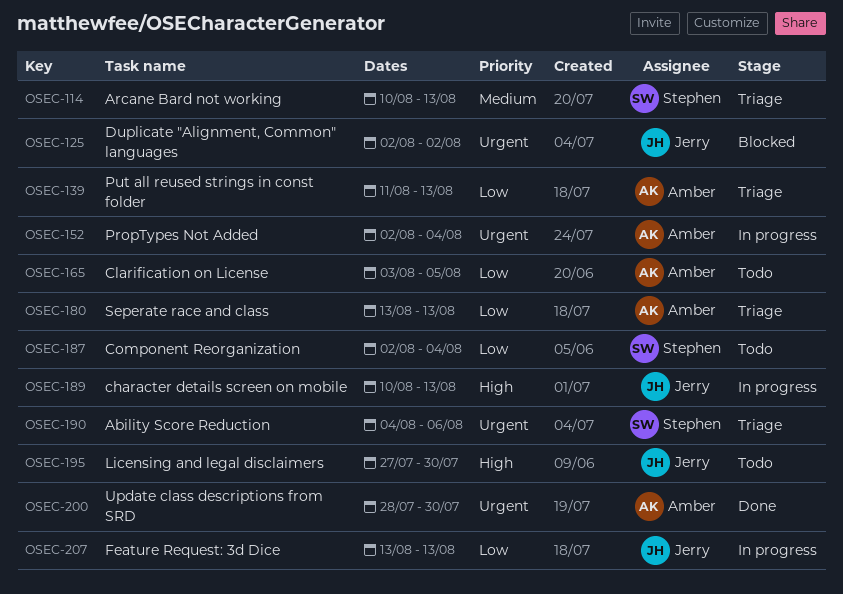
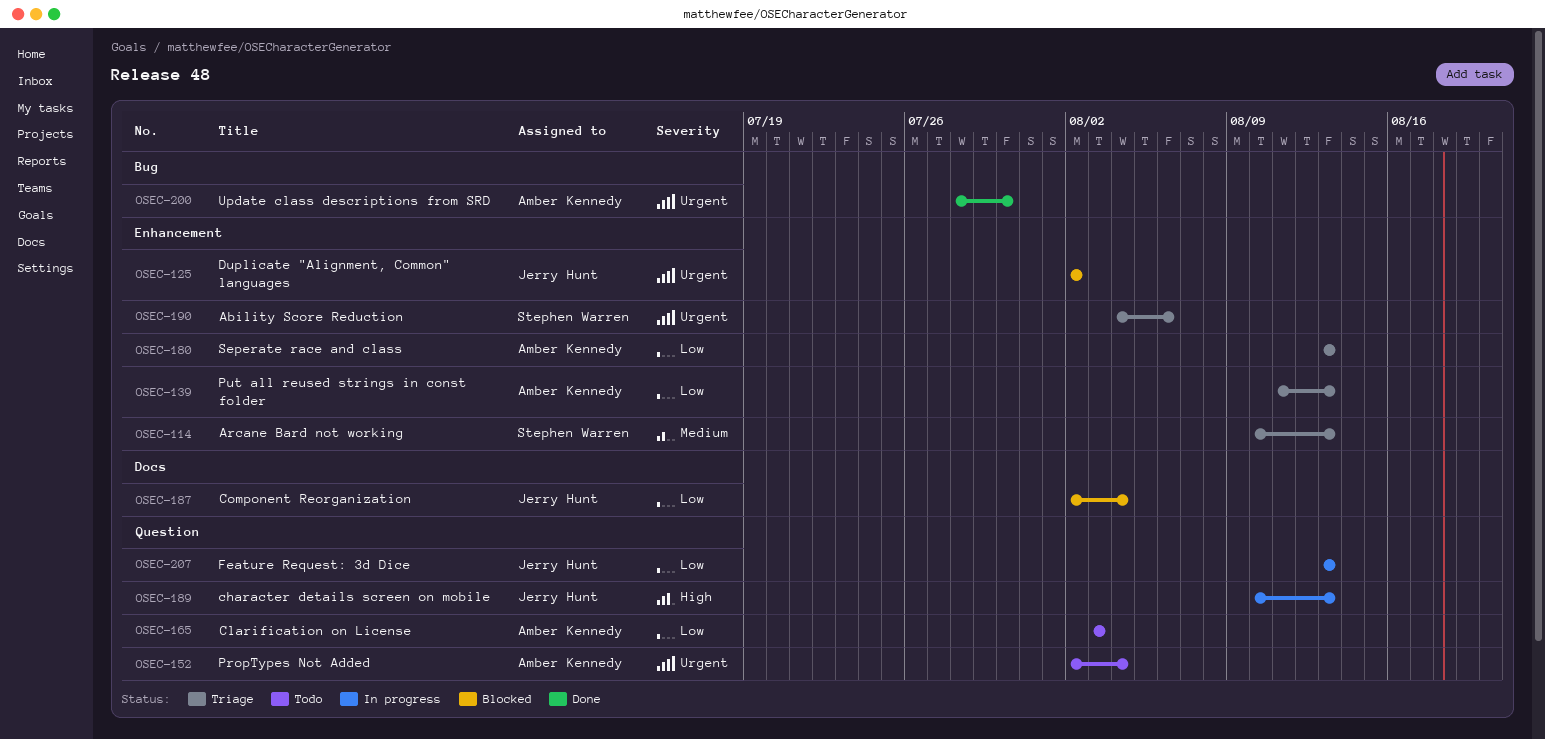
OSEC-152, status: In progress -> Todo
OSEC-165, due: Aug 5 -> Aug 3
OSEC-187, status: Todo -> Blocked
OSEC-187, owner: Stephen Warren -> Jerry Hunt
OSEC-195: present -> none

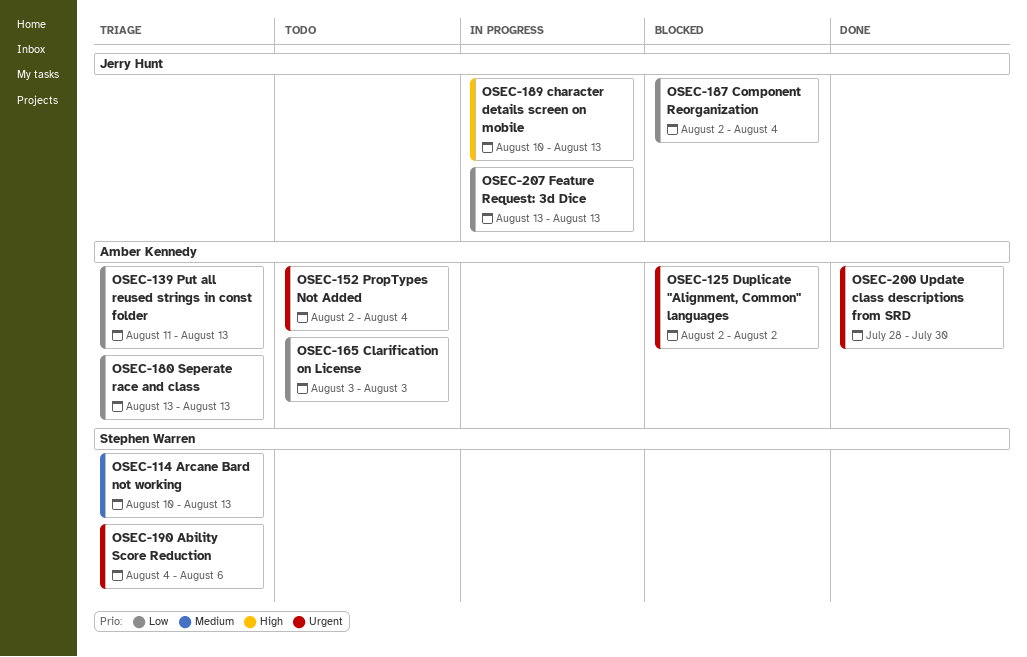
OSEC-125, owner: Jerry Hunt -> Amber Kennedy

